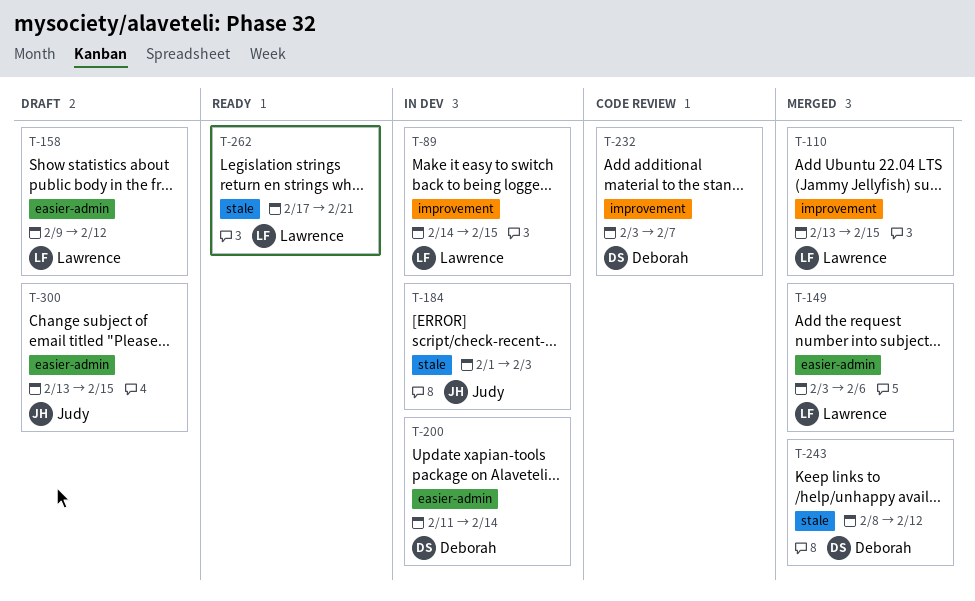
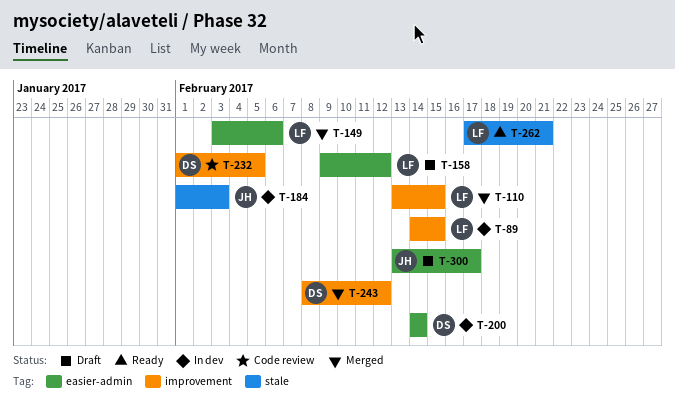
T-200, start: Feb 11 -> Feb 14
T-232, start: Feb 3 -> Feb 1
T-232, due: Feb 7 -> Feb 5
T-243, label: stale -> improvement
T-300, due: Feb 15 -> Feb 17

